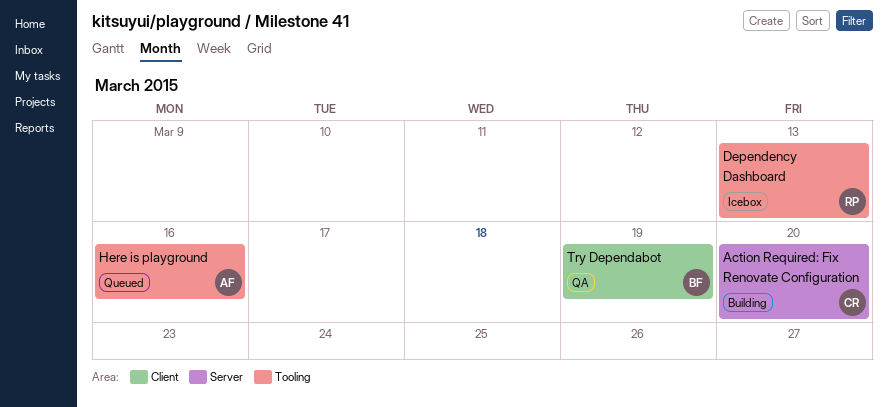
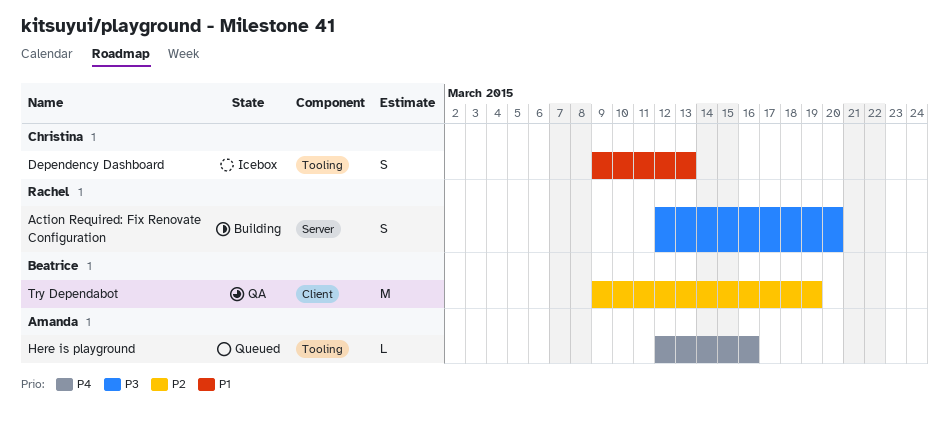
Action Required: Fix Renovate Configuration, owner: Christina -> Rachel
Dependency Dashboard, owner: Rachel -> Christina

